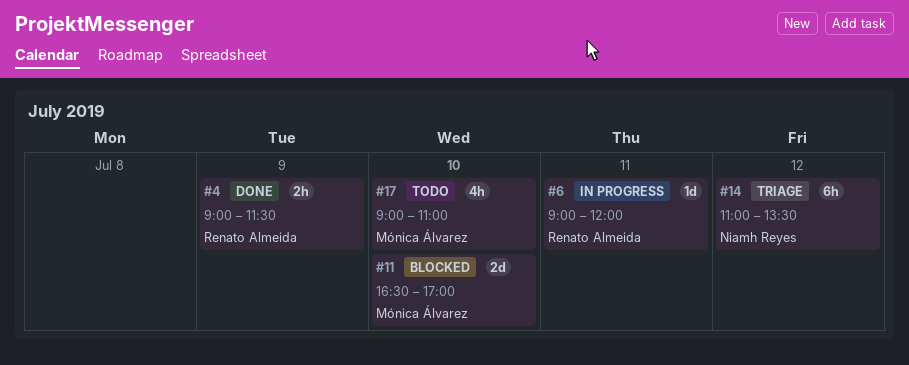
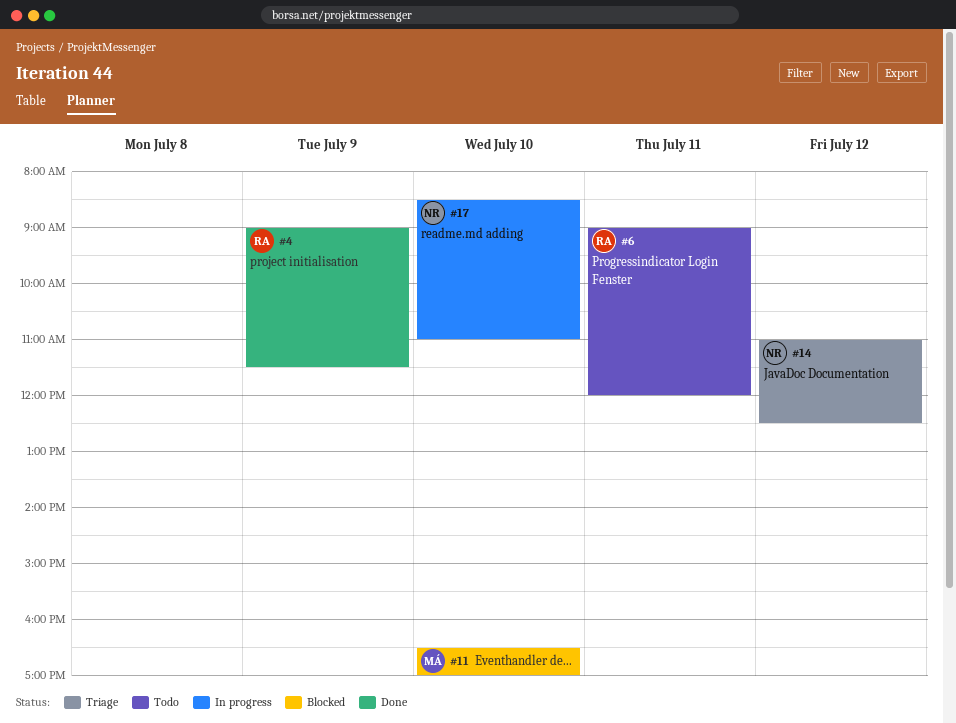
#6, status: In progress -> Todo
#14, ends: 13:30 -> 12:30
#17, status: Todo -> In progress
#17, owner: Mónica Álvarez -> Niamh Reyes
#17, begins: 09:00 -> 08:30

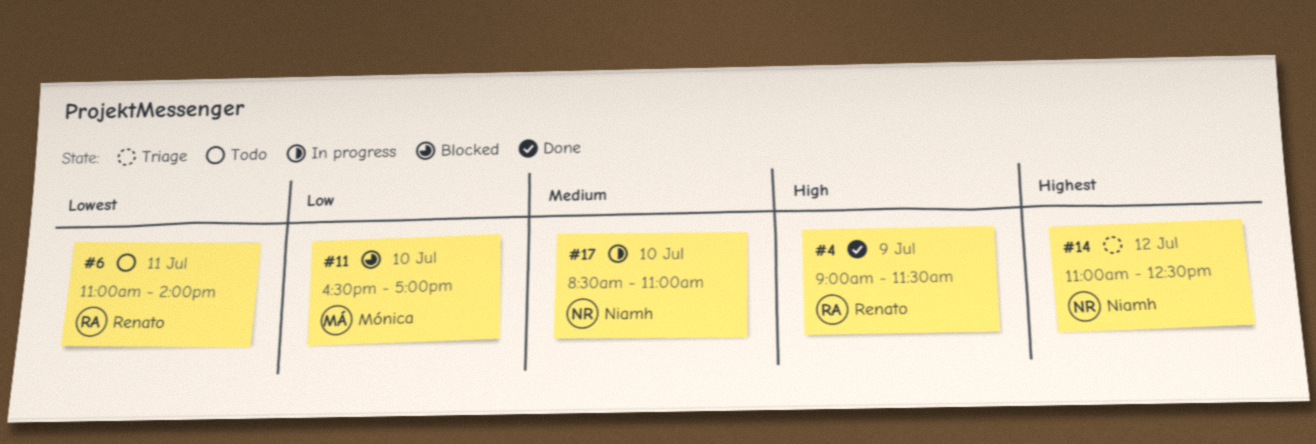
#6, begins: 09:00 -> 11:00
#6, ends: 12:00 -> 14:00

